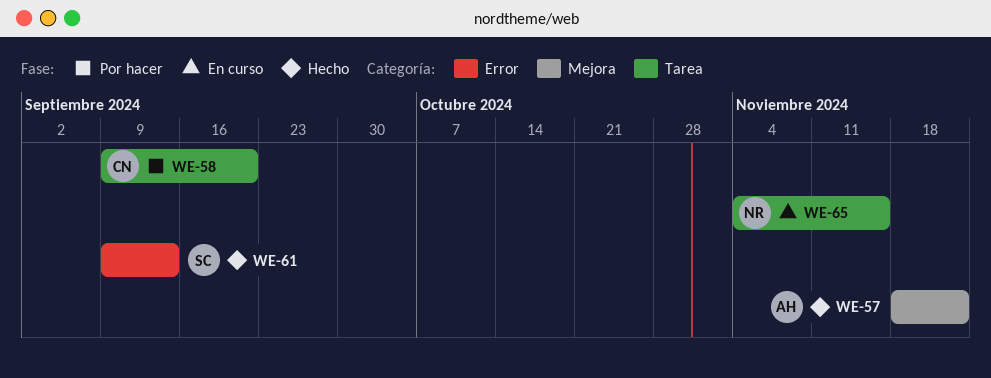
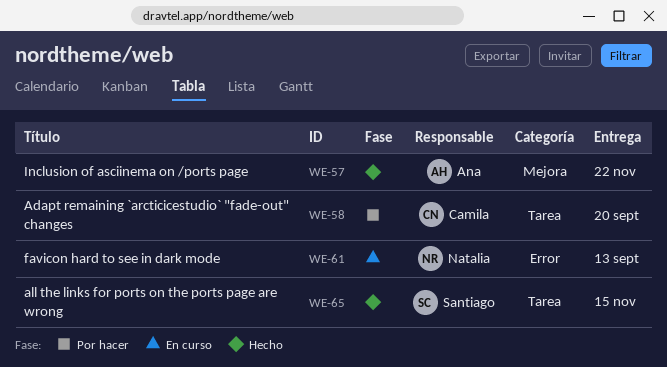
WE-61, status: Hecho -> En curso
WE-61, owner: Santiago -> Natalia
WE-65, status: En curso -> Hecho
WE-65, owner: Natalia -> Santiago

